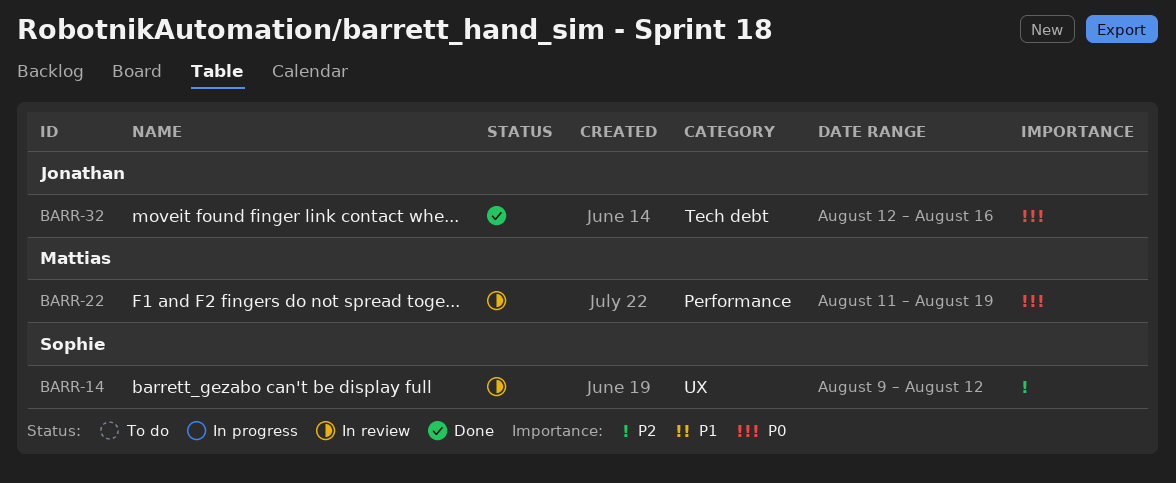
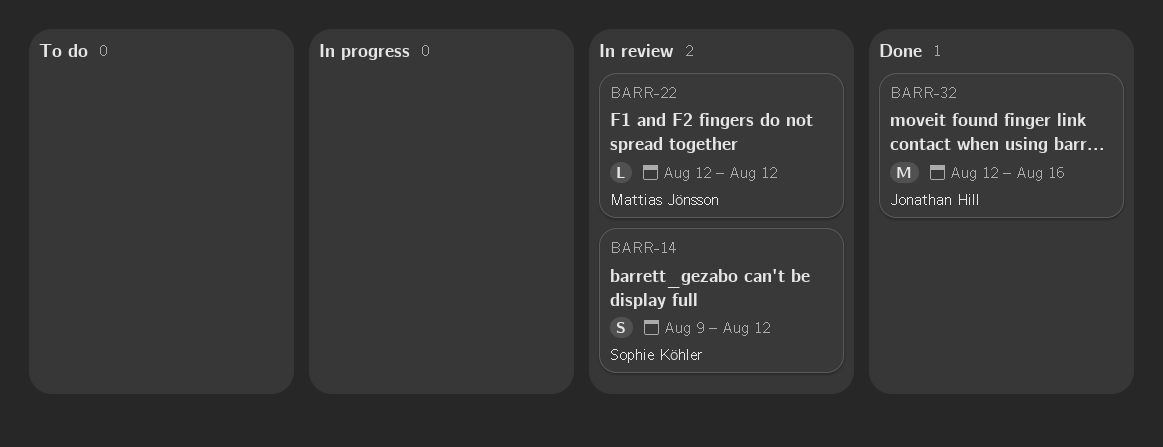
BARR-22, start: Aug 11 -> Aug 12
BARR-22, due: Aug 19 -> Aug 12

